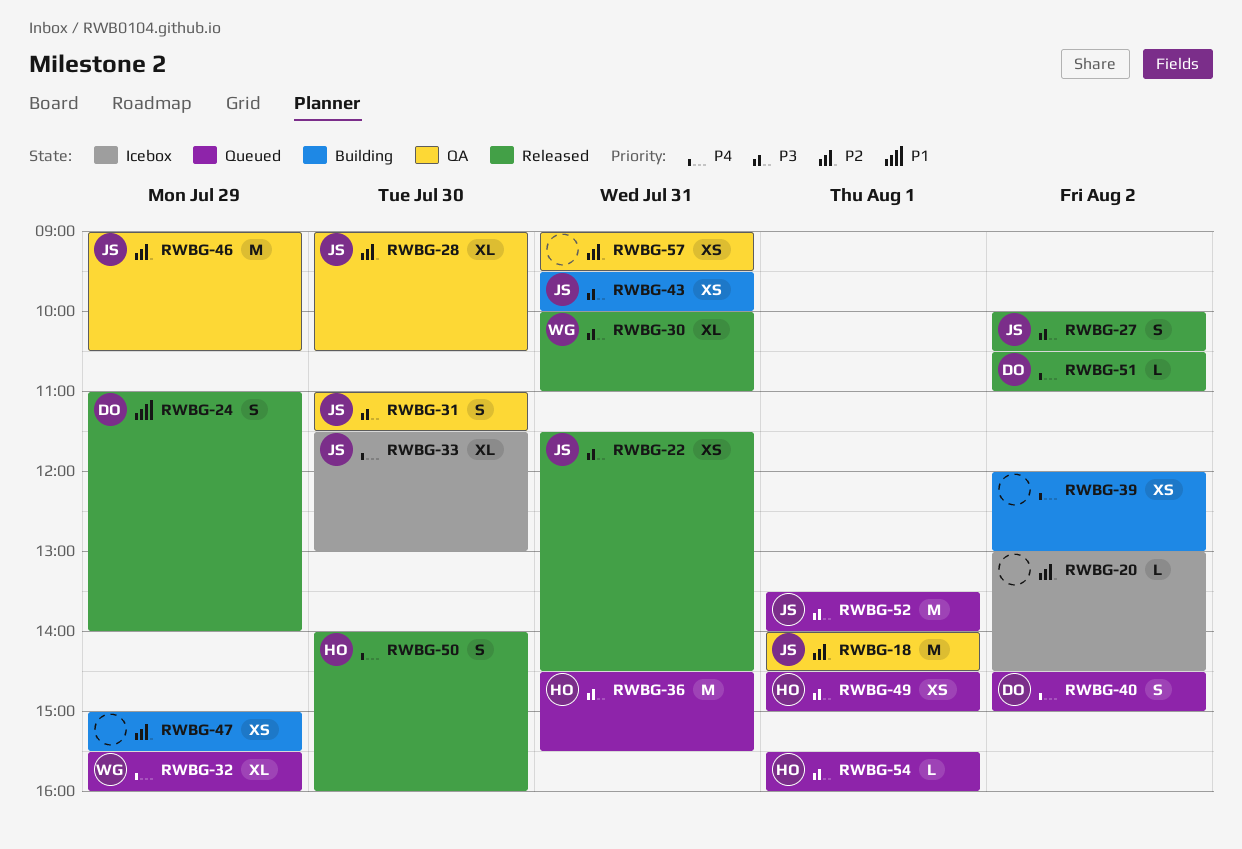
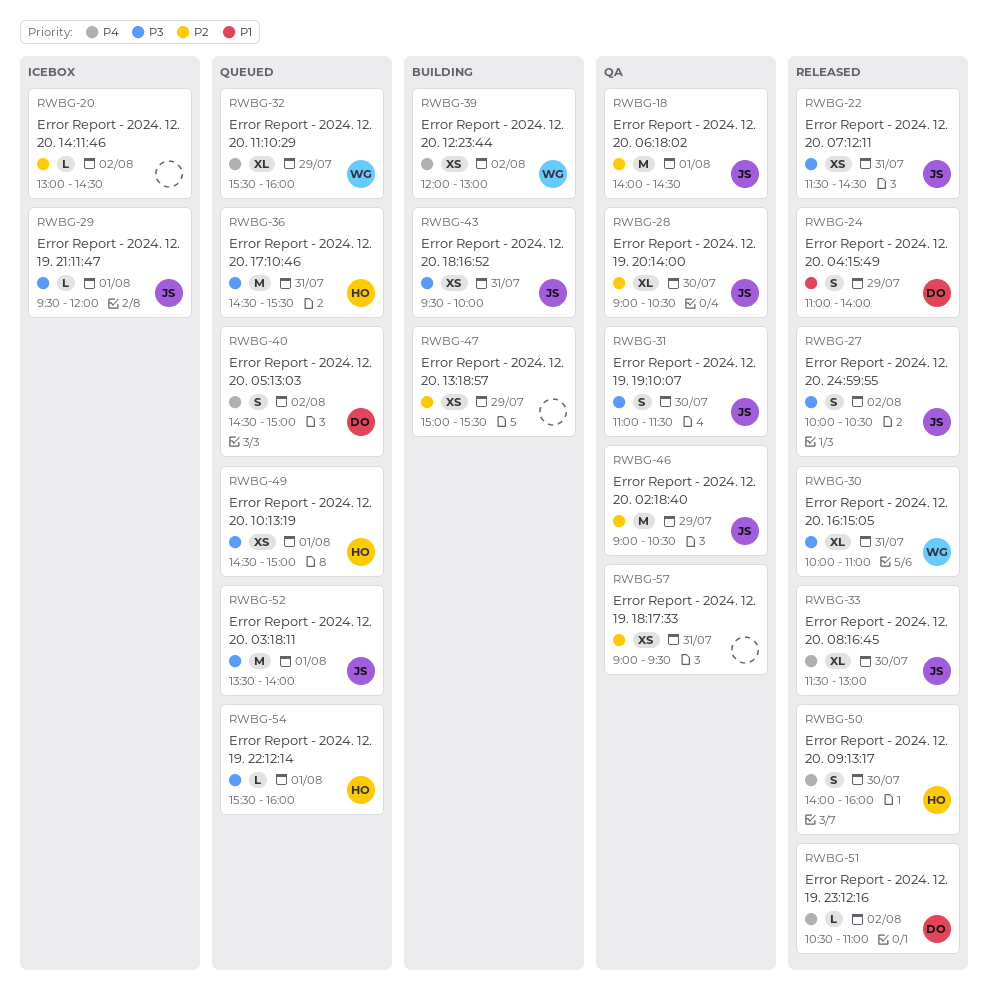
RWBG-29: none -> present
RWBG-33, status: Icebox -> Released
RWBG-39, owner: none -> WG

